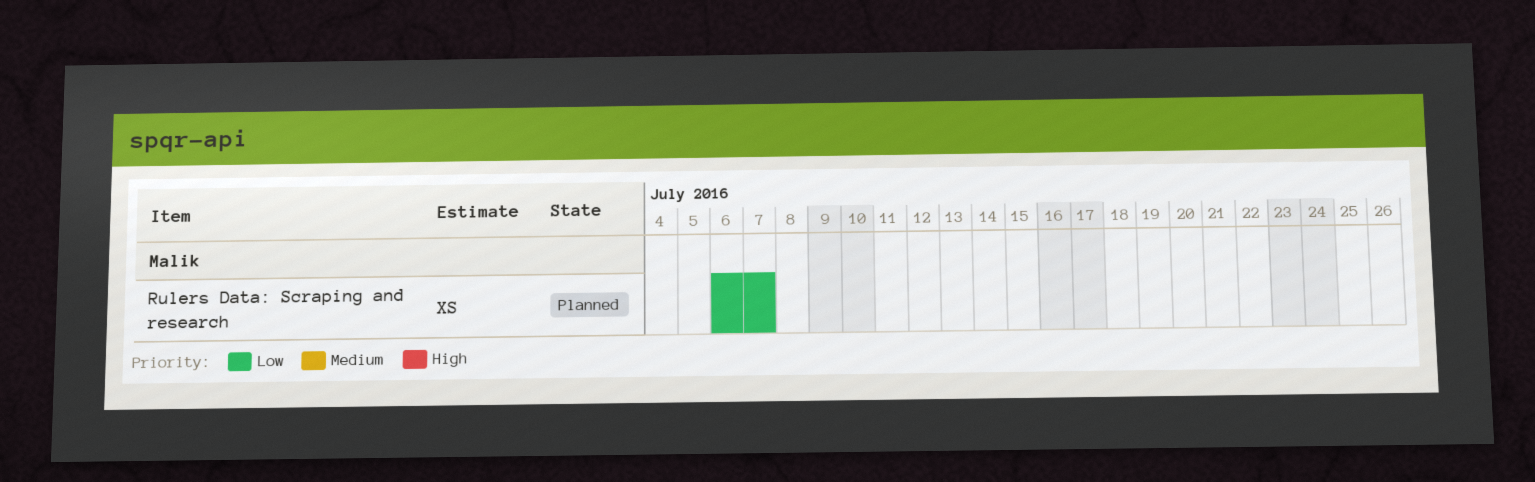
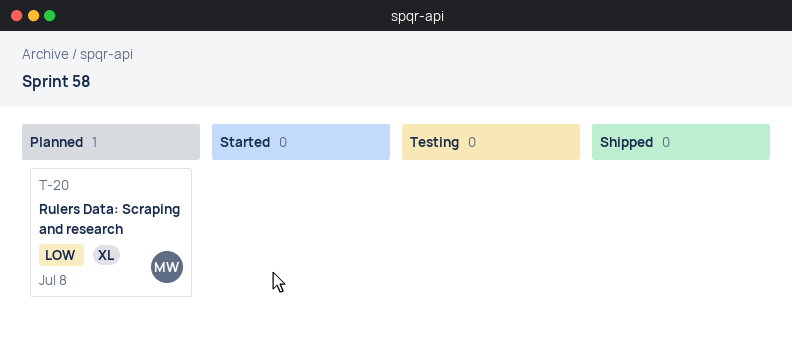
Rulers Data: Scraping and research, estimate: XS -> XL
Rulers Data: Scraping and research, due: Jul 7 -> Jul 8

